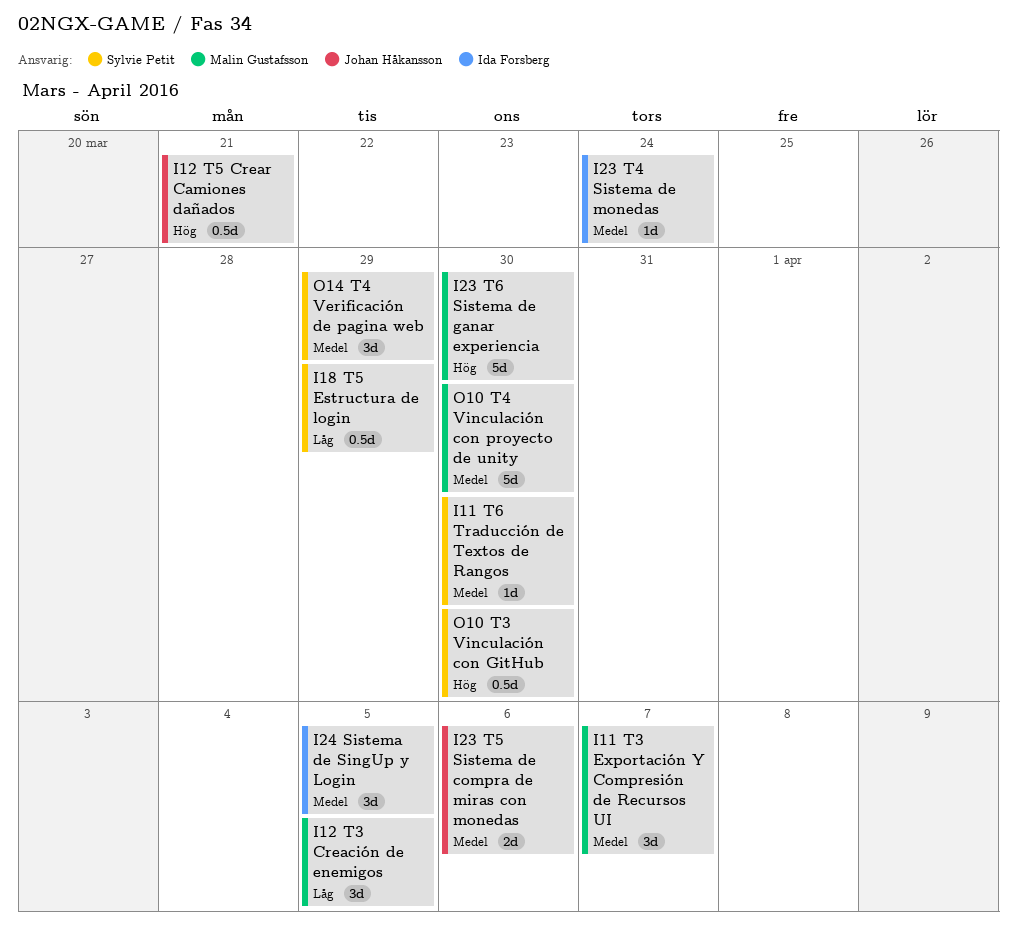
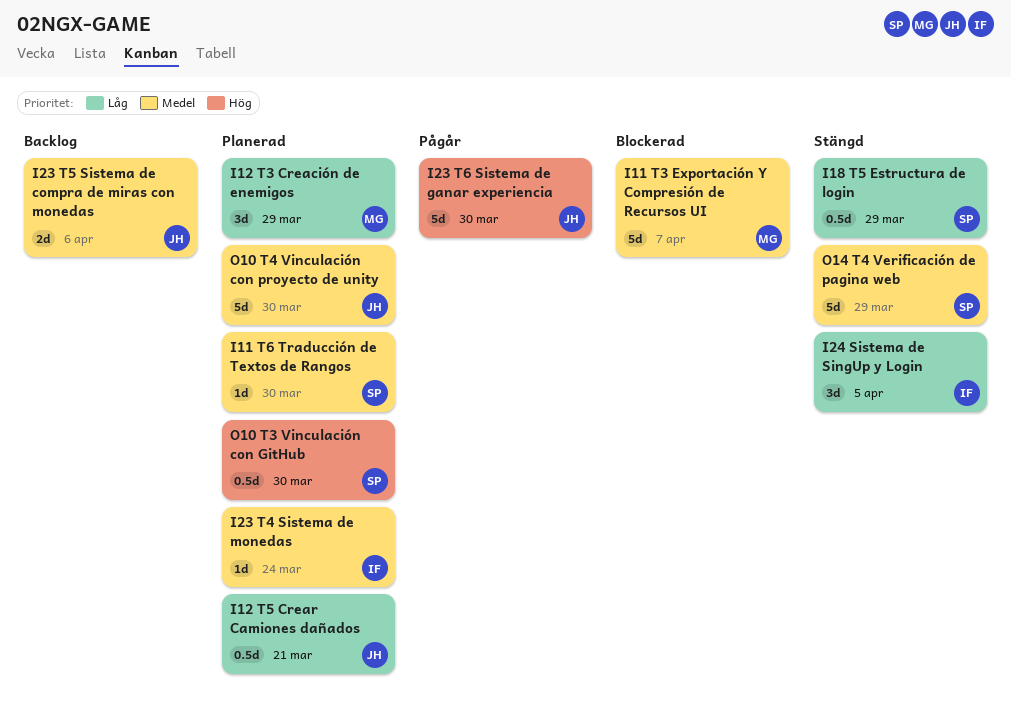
I11 T3 Exportación Y Compresión de Recursos UI, estimate: 3d -> 5d
I12 T3 Creación de enemigos, due: Apr 5 -> Mar 29
I12 T5 Crear Camiones dañados, priority: Hög -> Låg
I23 T6 Sistema de ganar experiencia, owner: Malin Gustafsson -> Johan Håkansson
I24 Sistema de SingUp y Login, priority: Medel -> Låg
O10 T4 Vinculación con proyecto de unity, owner: Malin Gustafsson -> Johan Håkansson
O14 T4 Verificación de pagina web, estimate: 3d -> 5d

